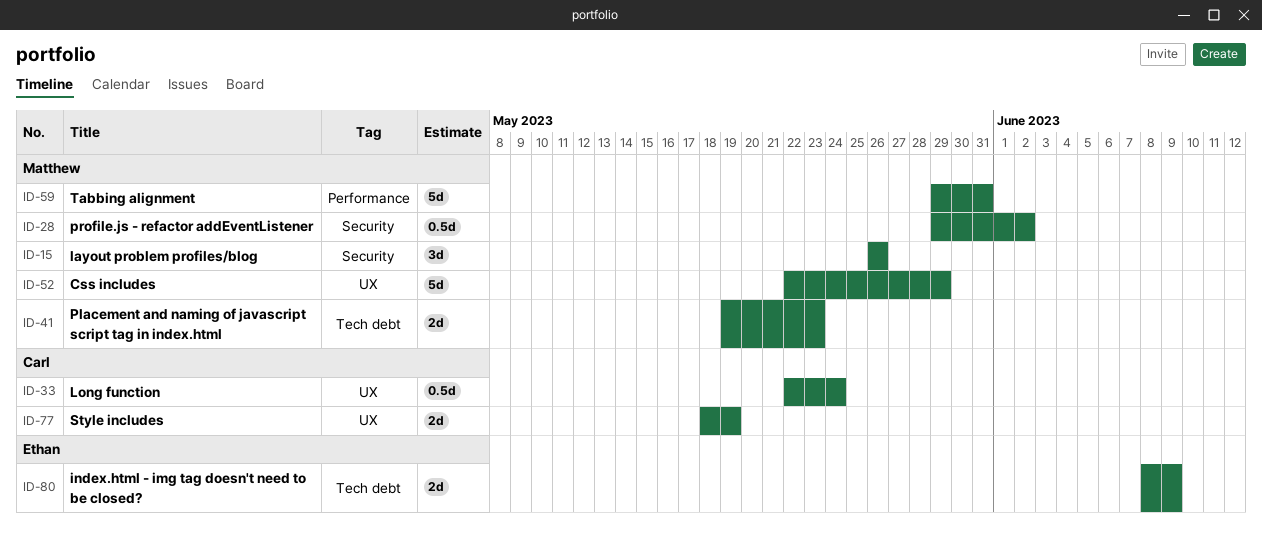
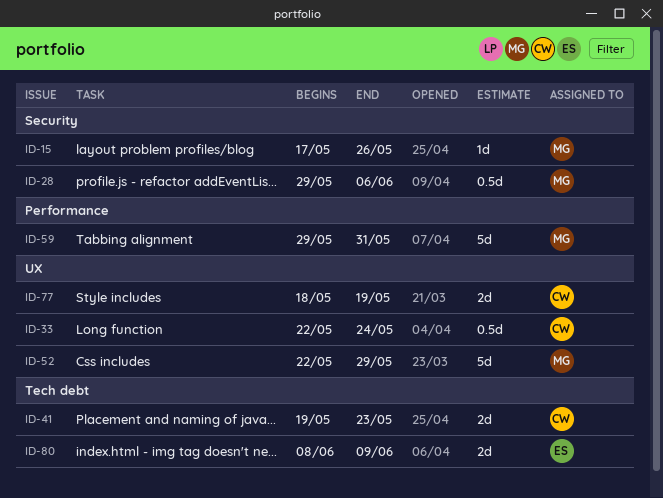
ID-15, estimate: 3d -> 1d
ID-15, start: May 26 -> May 17
ID-28, due: Jun 2 -> Jun 6
ID-41, owner: Matthew -> Carl

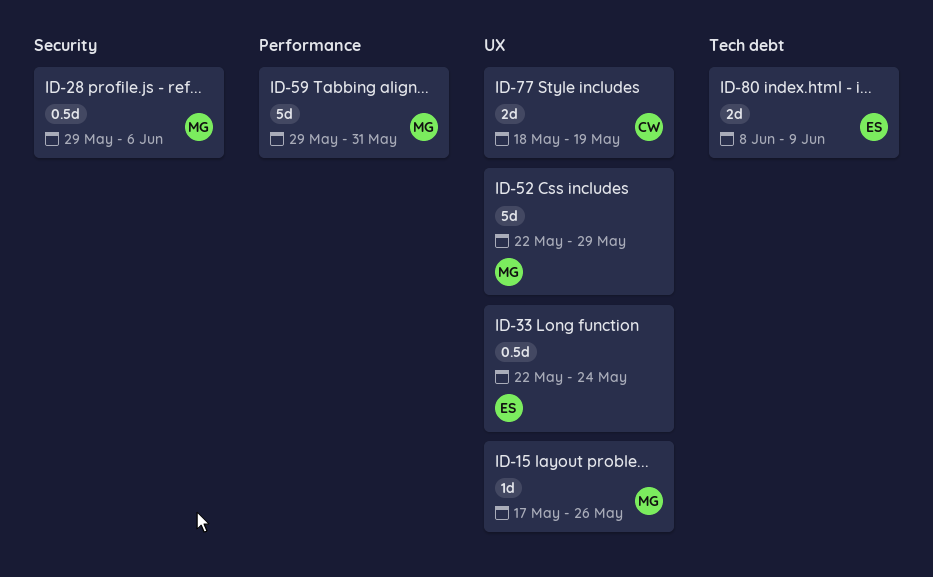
ID-15, label: Security -> UX
ID-33, owner: CW -> ES
ID-41: present -> none

